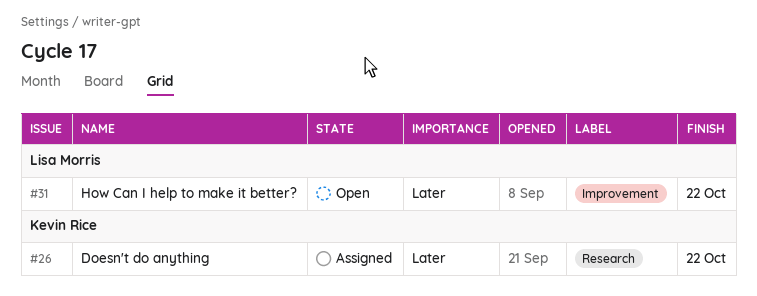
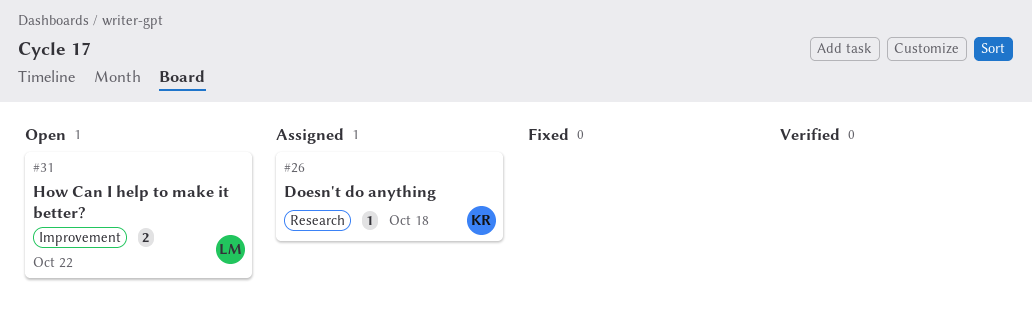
#26, due: Oct 22 -> Oct 18

